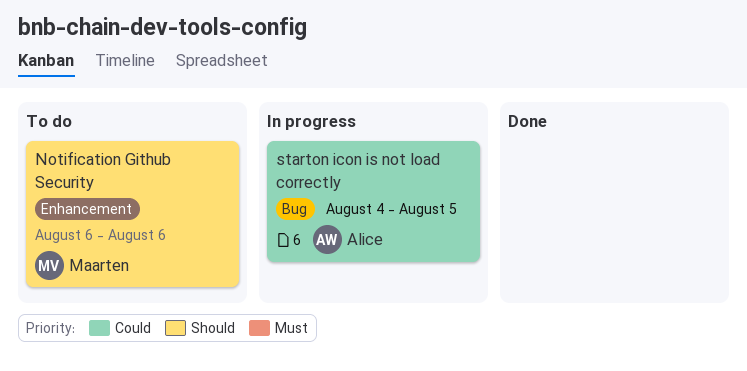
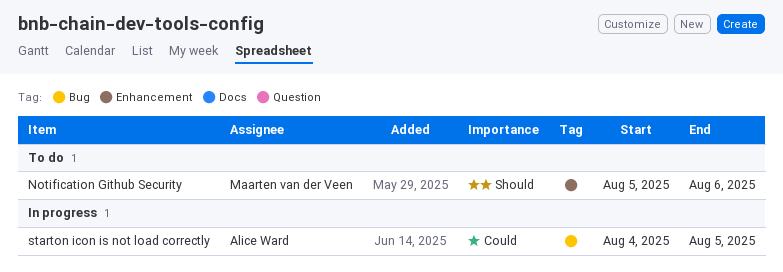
Notification Github Security, start: Aug 6 -> Aug 5

